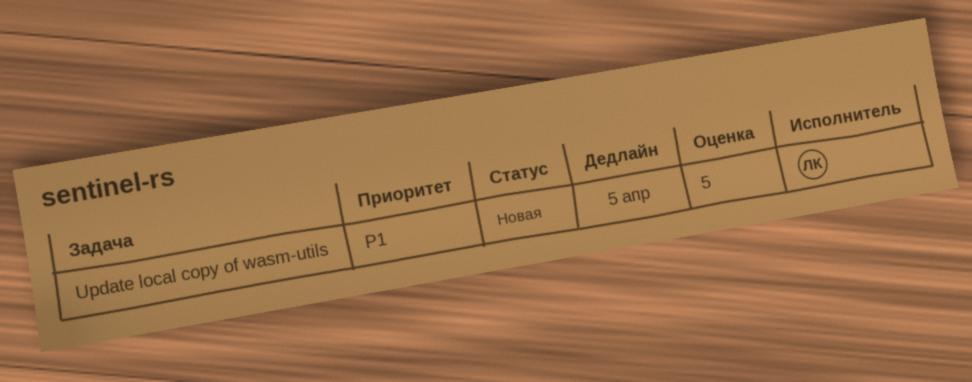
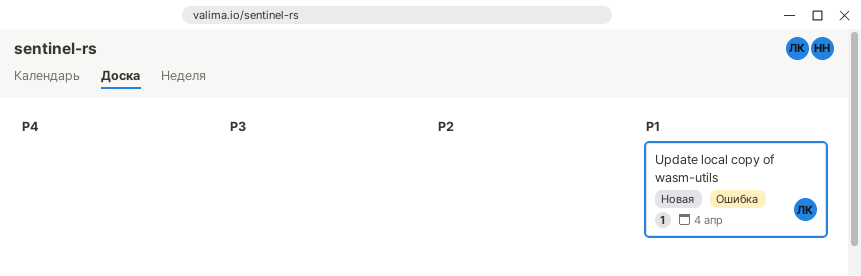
Update local copy of wasm-utils, estimate: 5 -> 1
Update local copy of wasm-utils, due: Apr 5 -> Apr 4

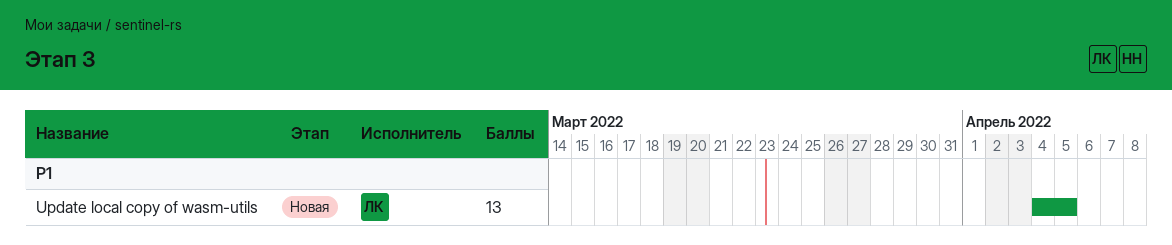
Update local copy of wasm-utils, estimate: 1 -> 13
Update local copy of wasm-utils, due: Apr 4 -> Apr 5

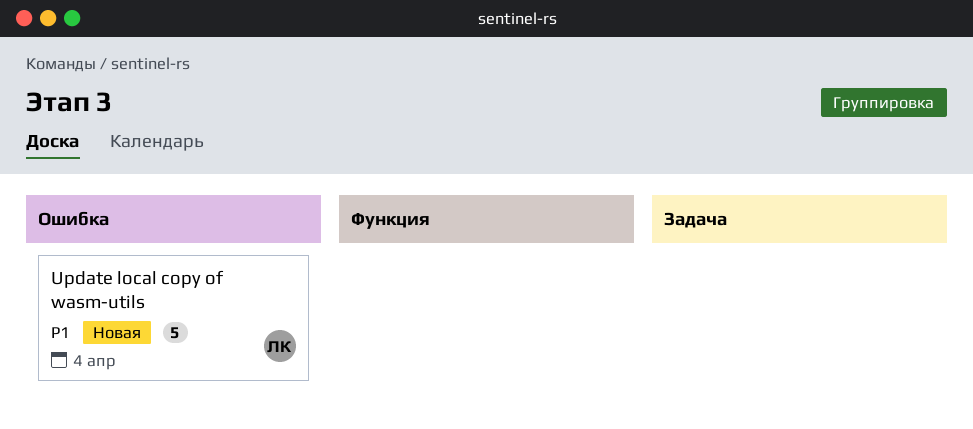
Update local copy of wasm-utils, estimate: 13 -> 5
Update local copy of wasm-utils, due: Apr 5 -> Apr 4

